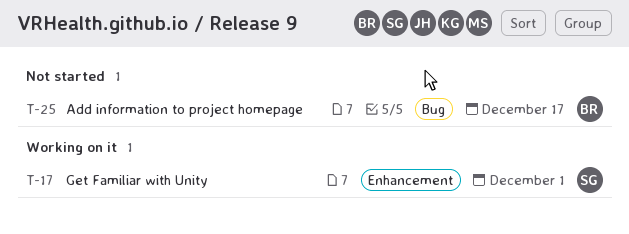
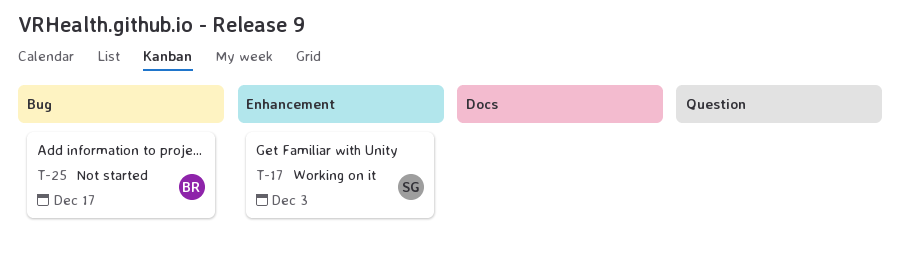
T-17, due: Dec 1 -> Dec 3

